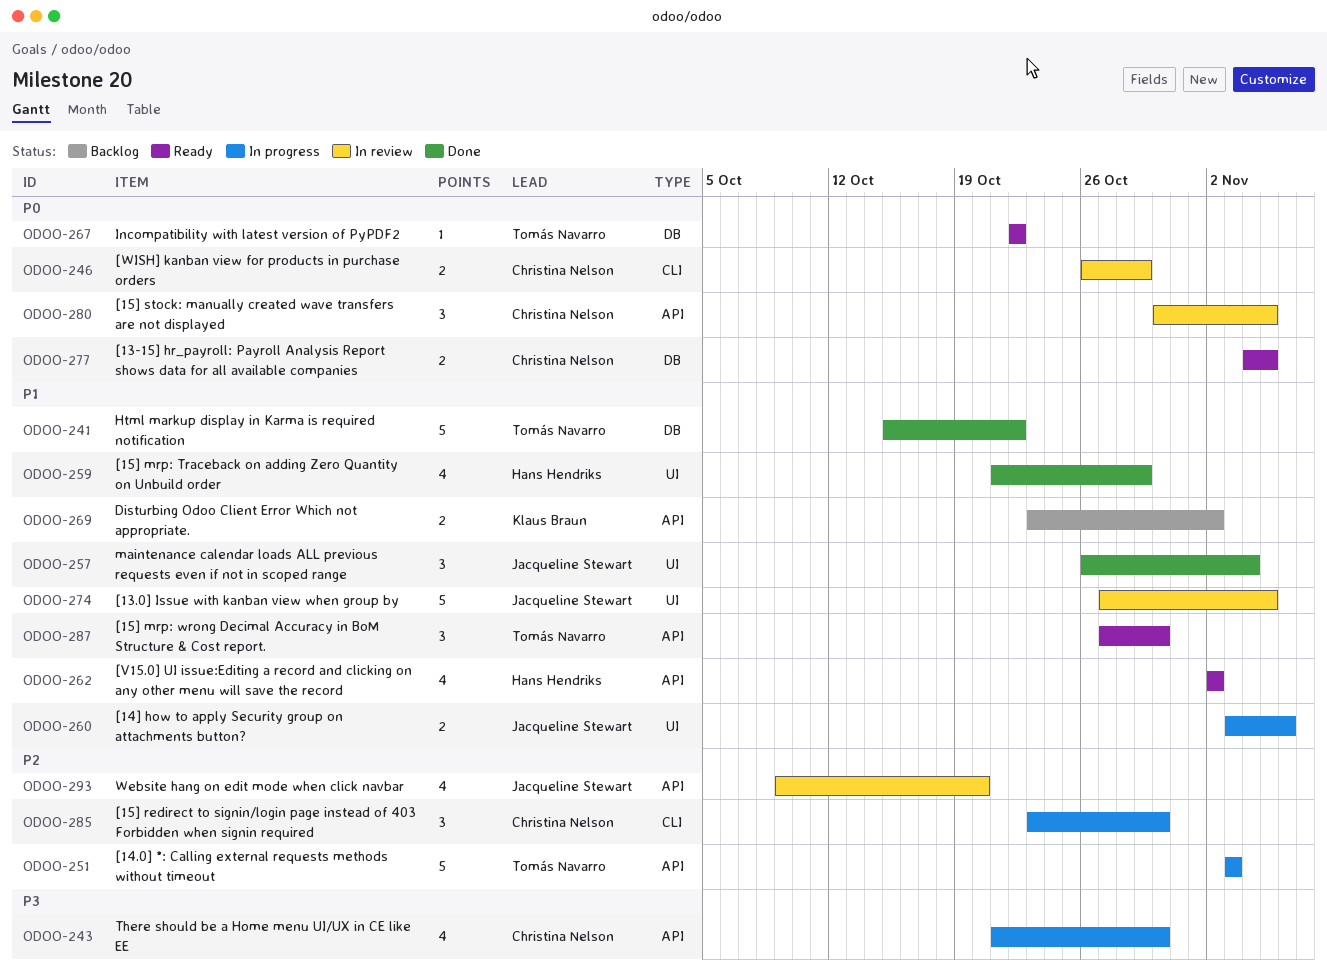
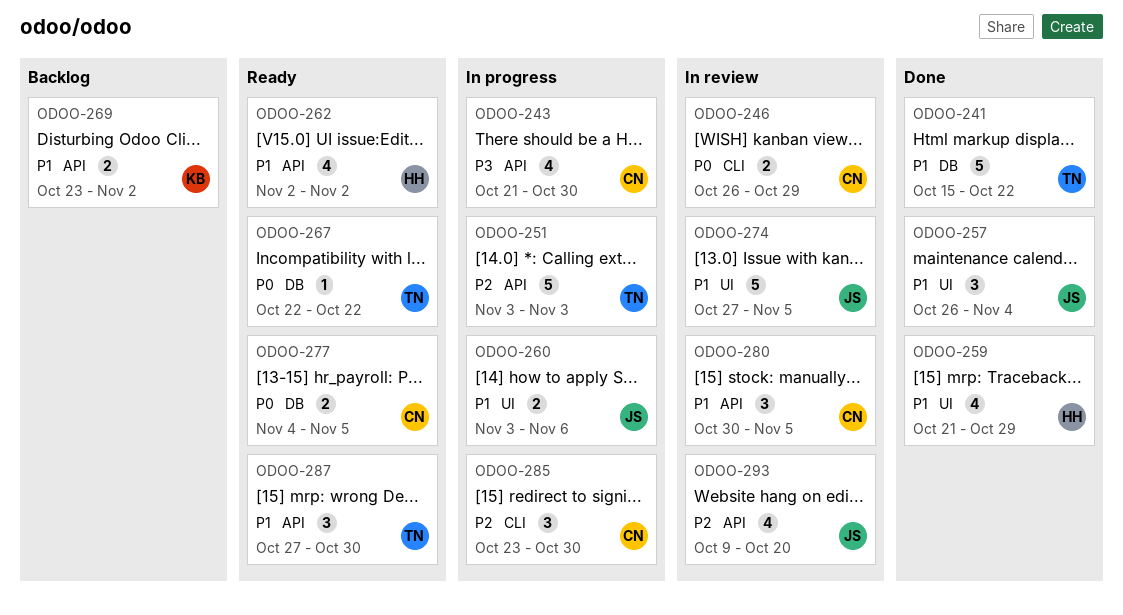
ODOO-280, priority: P0 -> P1

